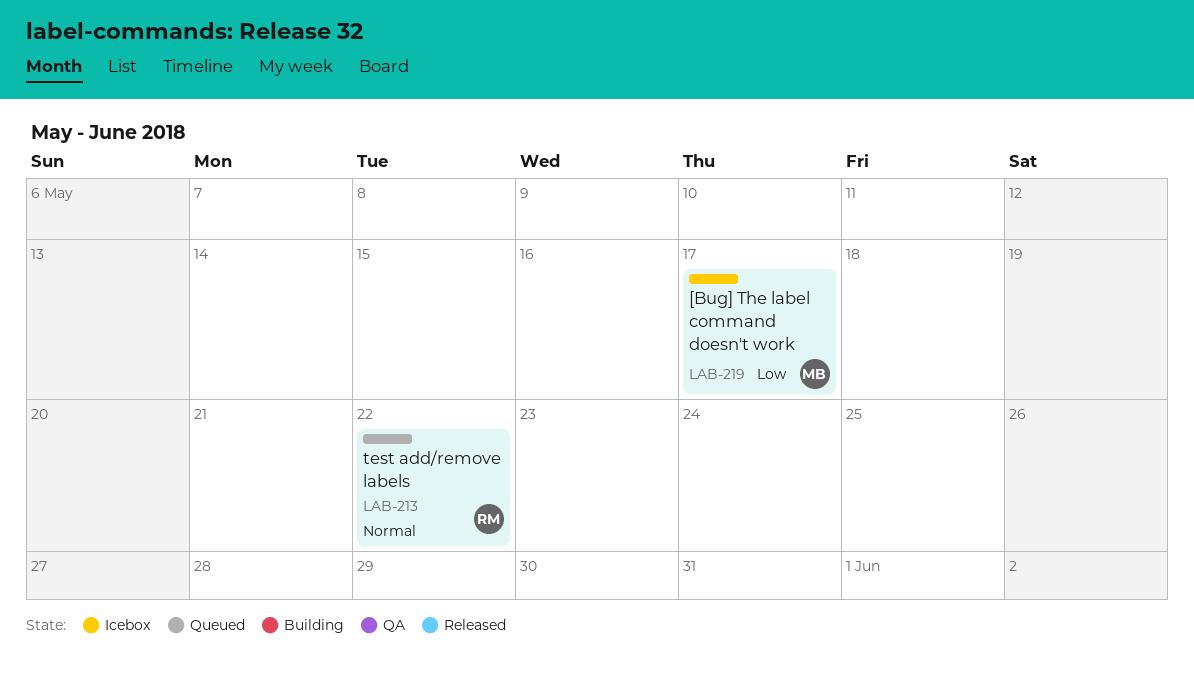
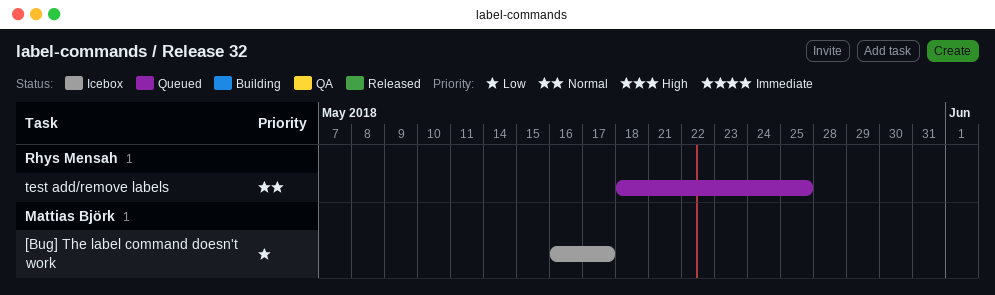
test add/remove labels, due: May 22 -> May 25

